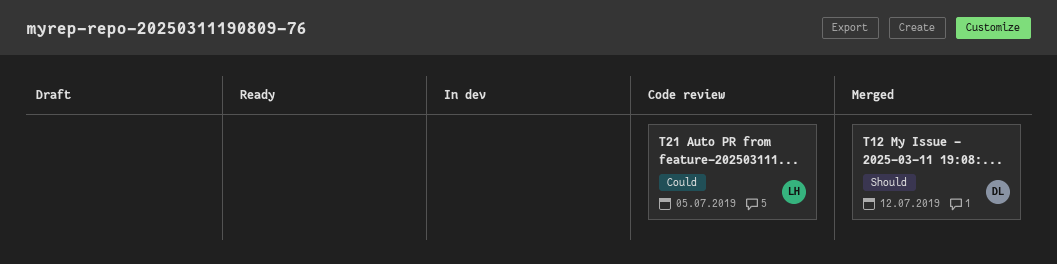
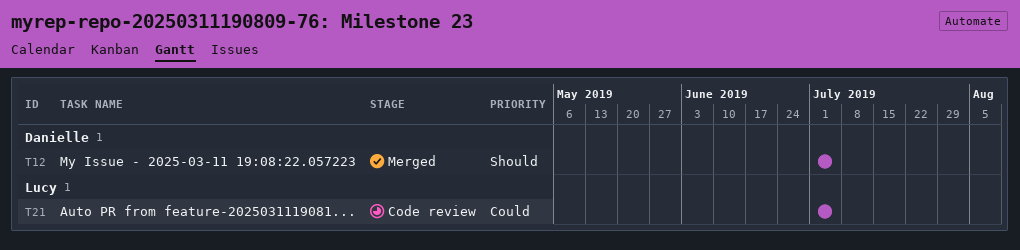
T12, due: Jul 12 -> Jul 5

